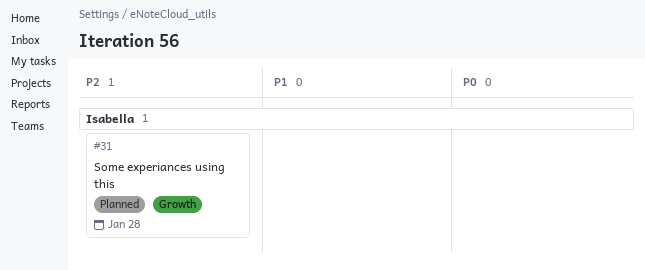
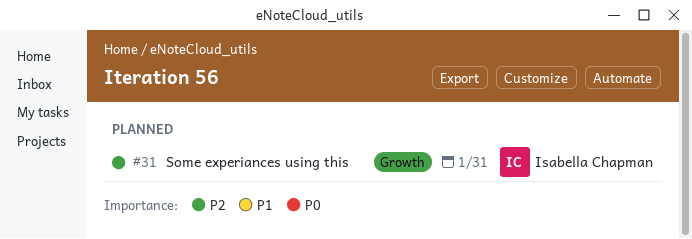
#31, due: Jan 28 -> Jan 31

